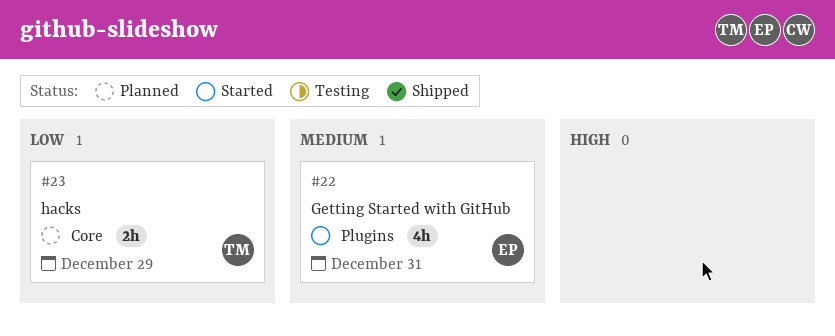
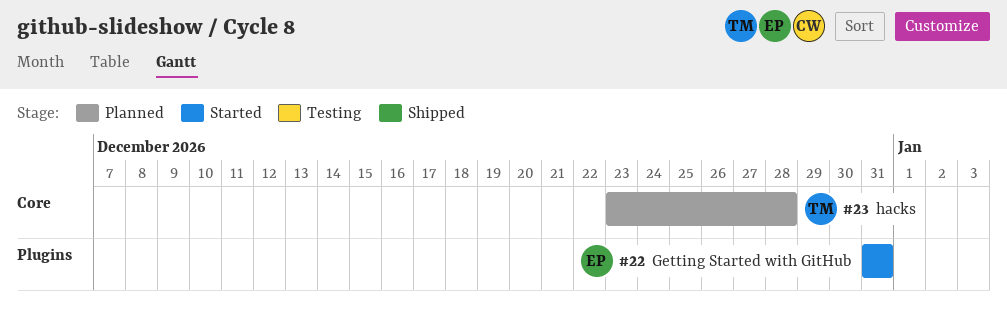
#23, due: Dec 29 -> Dec 28

